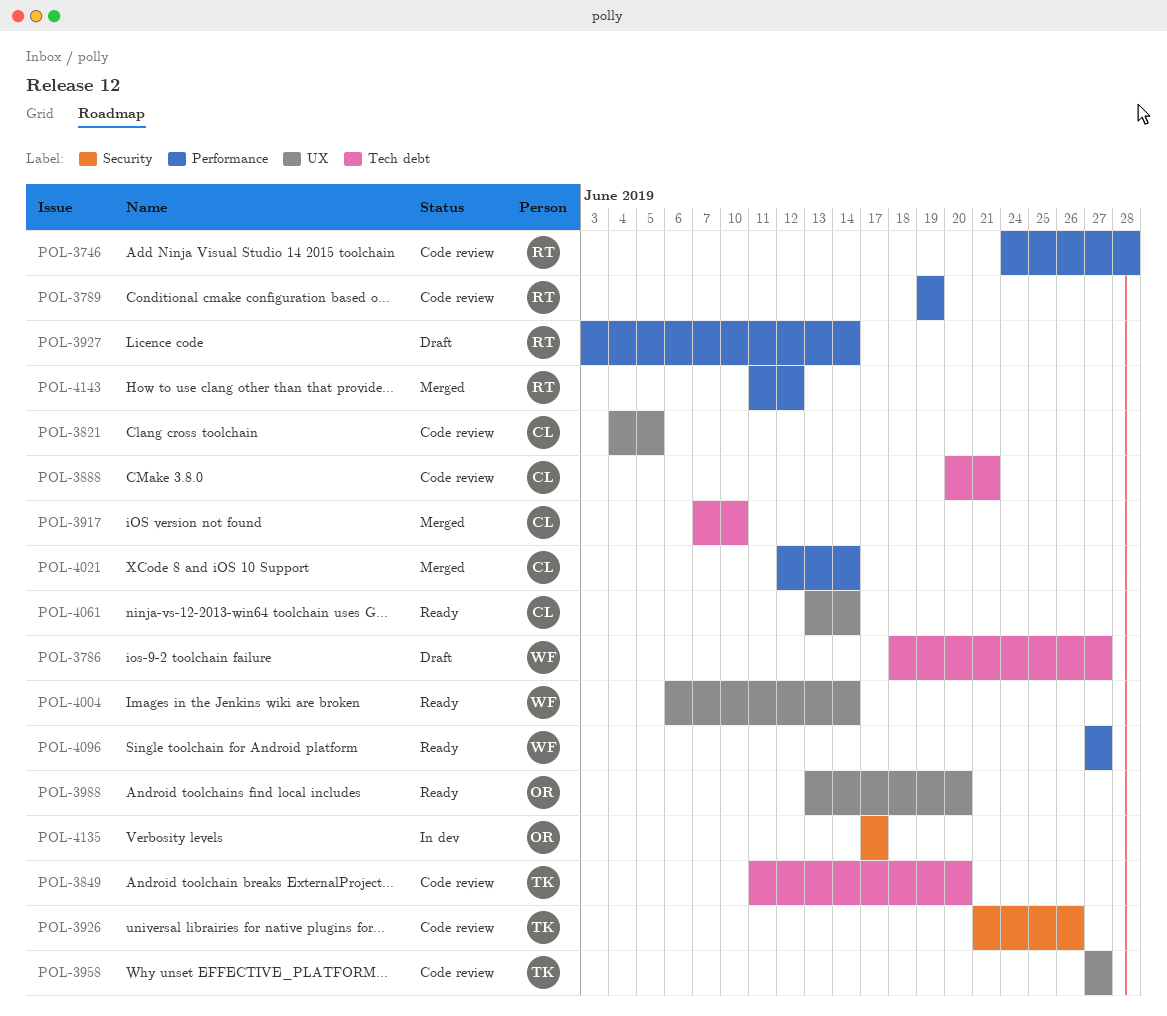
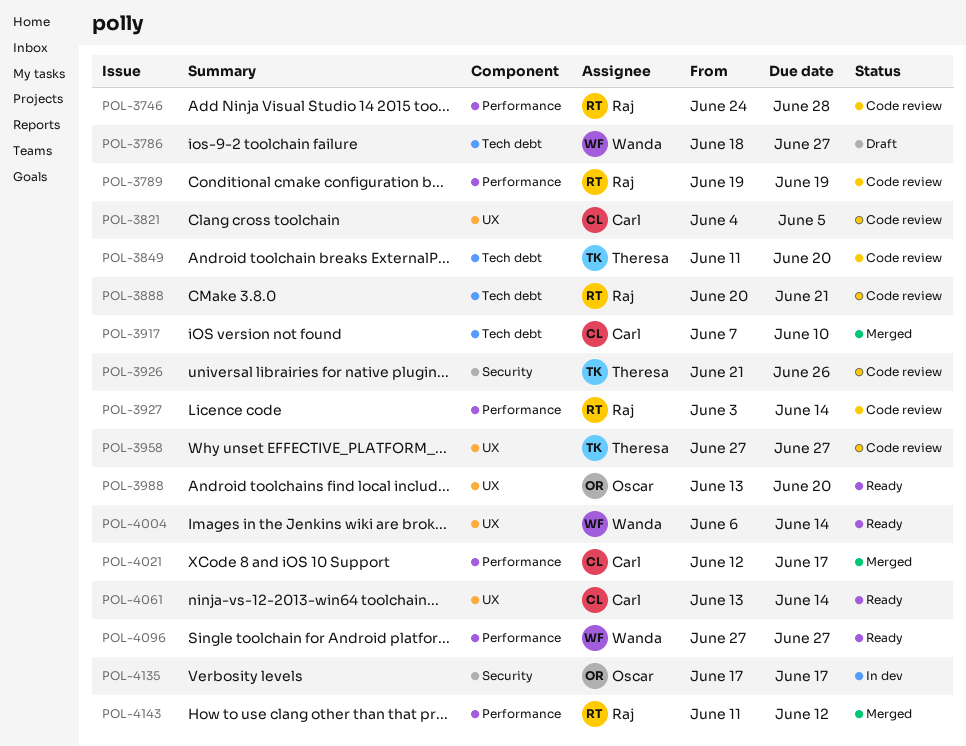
POL-3888, owner: Carl -> Raj
POL-3927, status: Draft -> Code review
POL-4021, due: Jun 14 -> Jun 17

